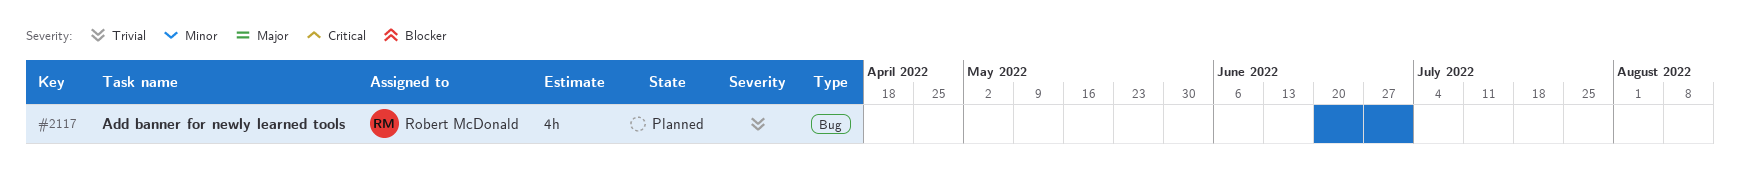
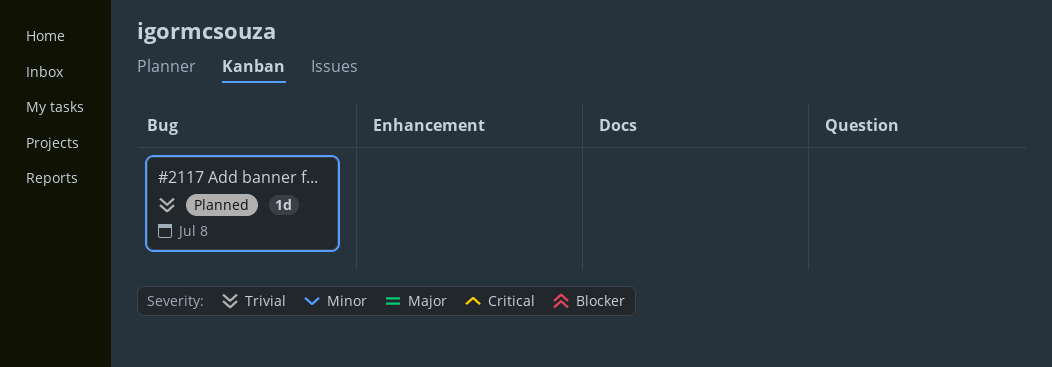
#2117, estimate: 4h -> 1d
#2117, due: Jul 1 -> Jul 8

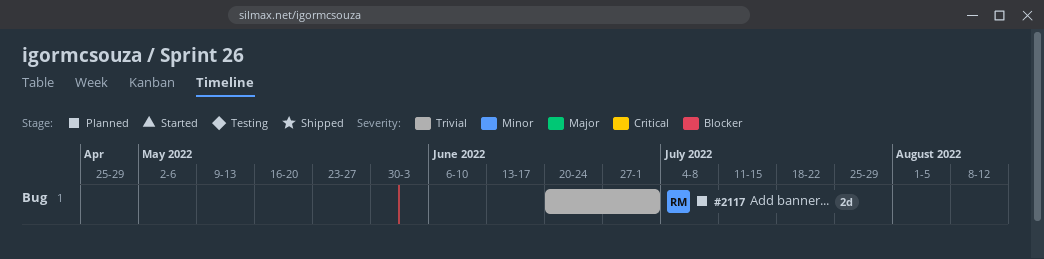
#2117, estimate: 1d -> 2d
#2117, due: Jul 8 -> Jul 1

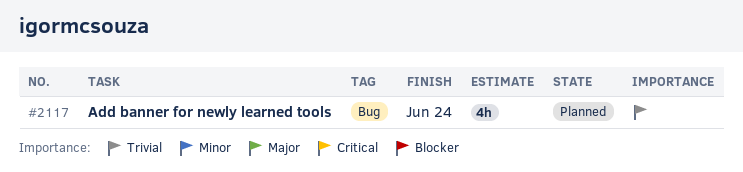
#2117, estimate: 2d -> 4h
#2117, due: Jul 1 -> Jun 24

